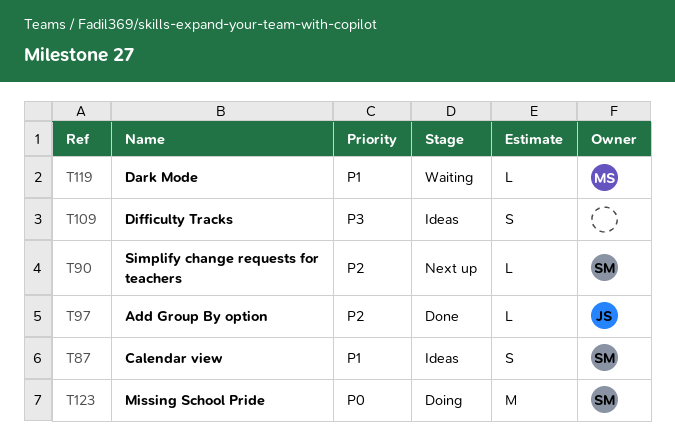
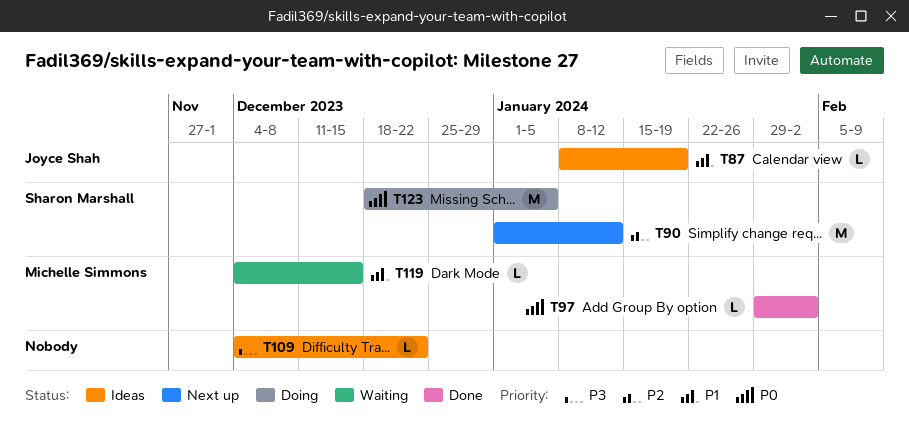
T87, owner: Sharon Marshall -> Joyce Shah
T87, estimate: S -> L
T90, estimate: L -> M
T97, owner: Joyce Shah -> Michelle Simmons
T97, priority: P2 -> P0
T109, estimate: S -> L

